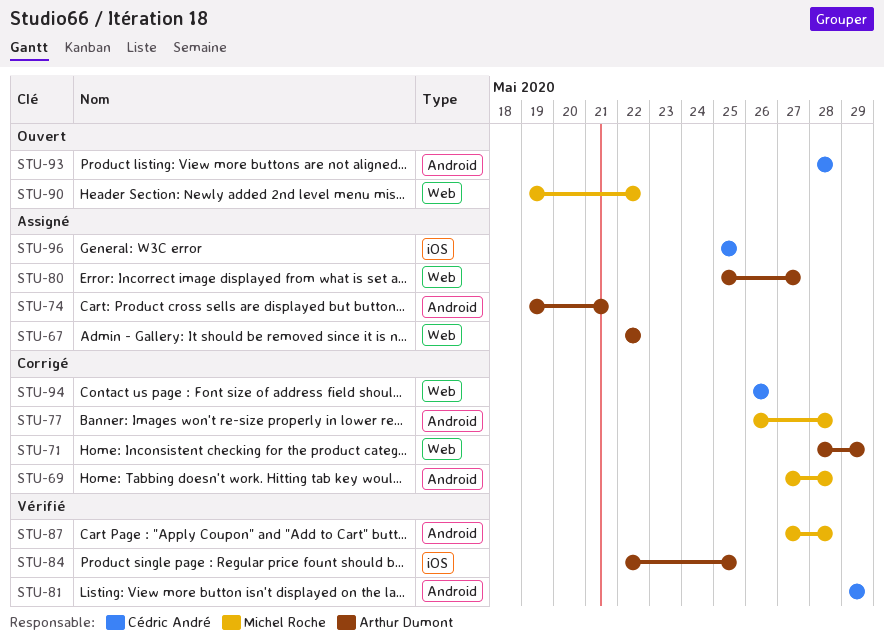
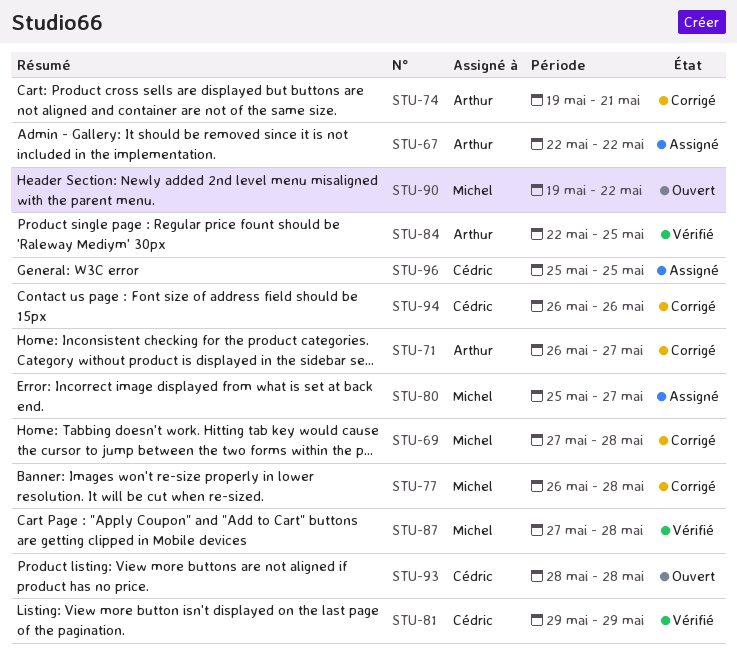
STU-71, start: May 28 -> May 26
STU-71, due: May 29 -> May 27
STU-74, status: Assigné -> Corrigé
STU-80, owner: Arthur Dumont -> Michel Roche

